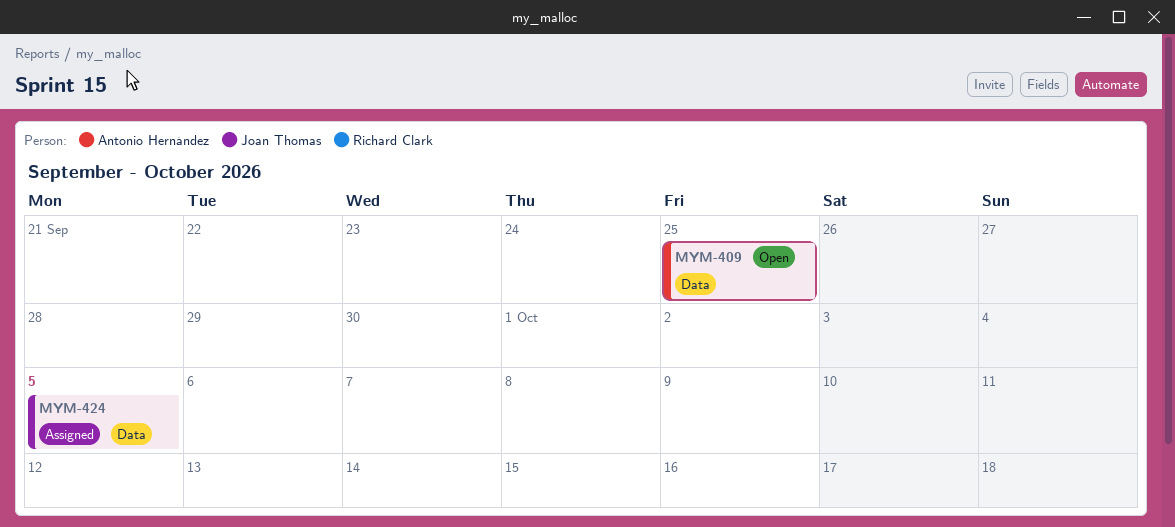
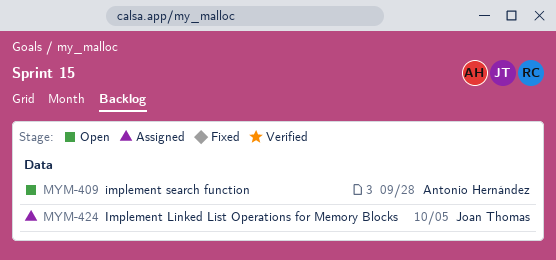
MYM-409, due: Sep 25 -> Sep 28

